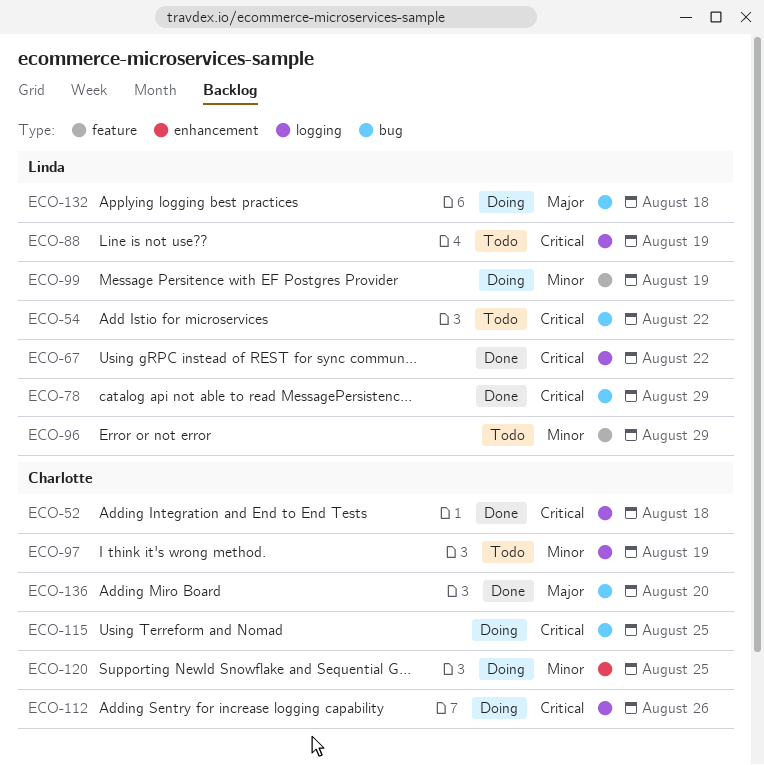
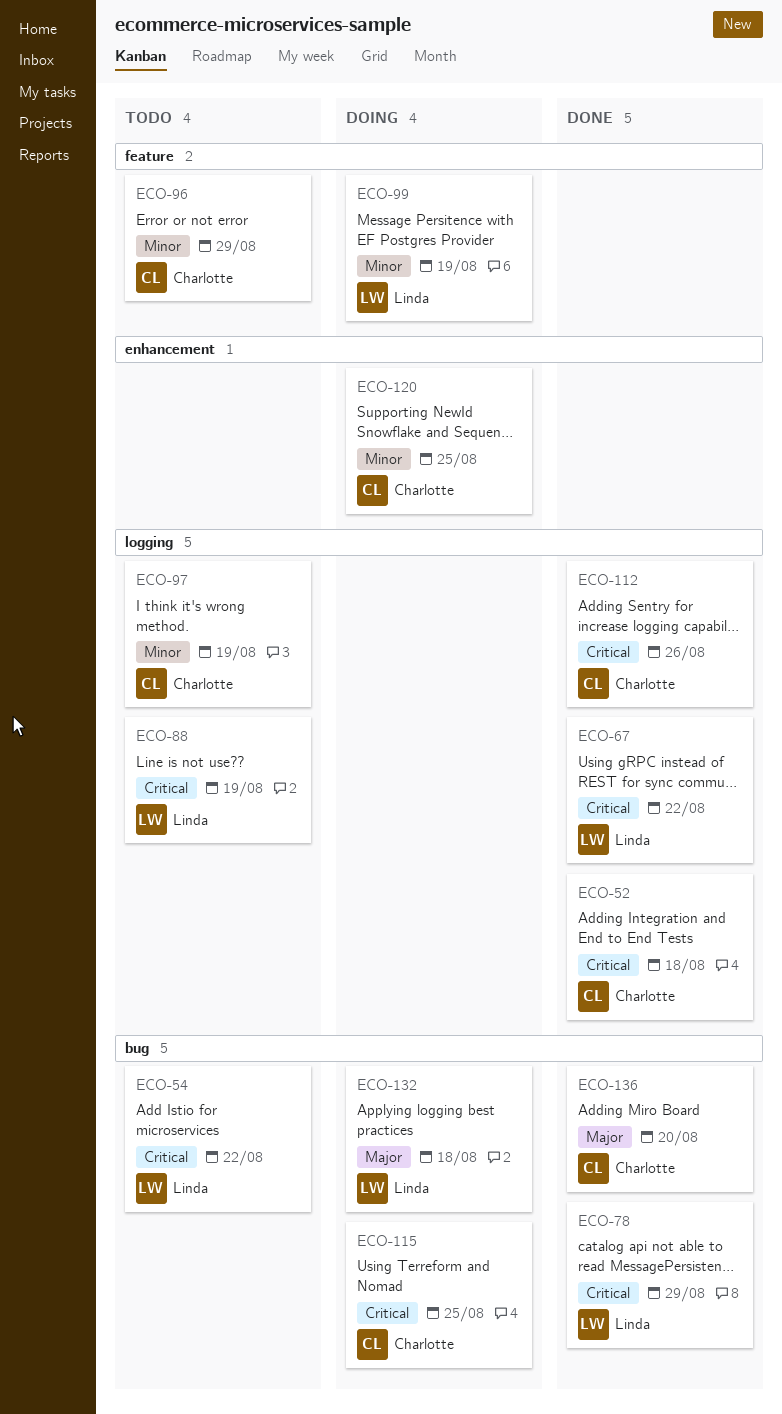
ECO-96, owner: Linda -> Charlotte
ECO-112, status: Doing -> Done

